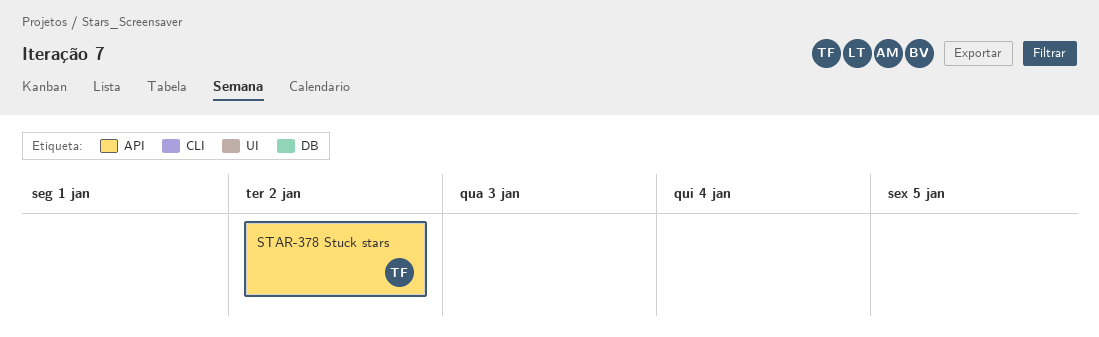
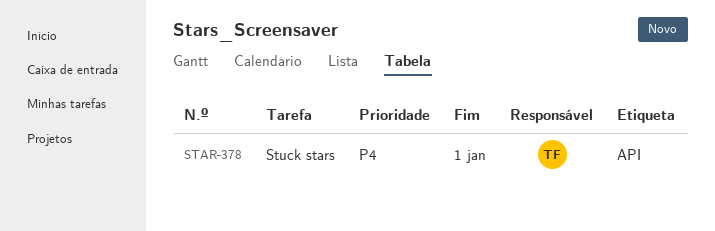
STAR-378, due: Jan 2 -> Jan 1

